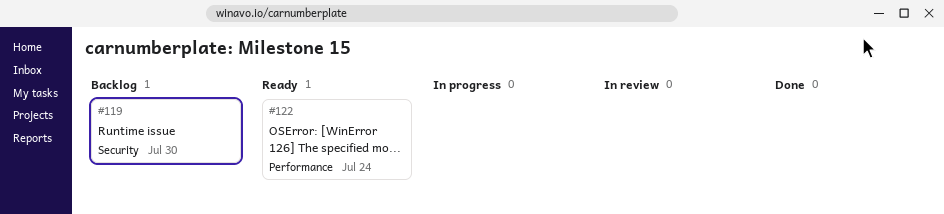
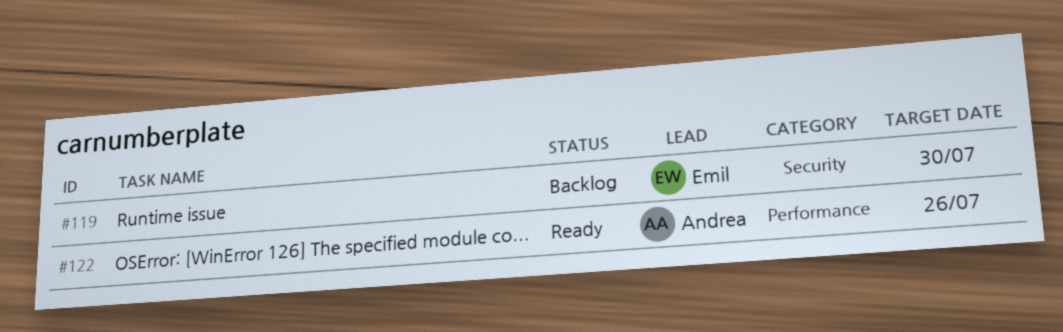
#122, due: Jul 24 -> Jul 26

